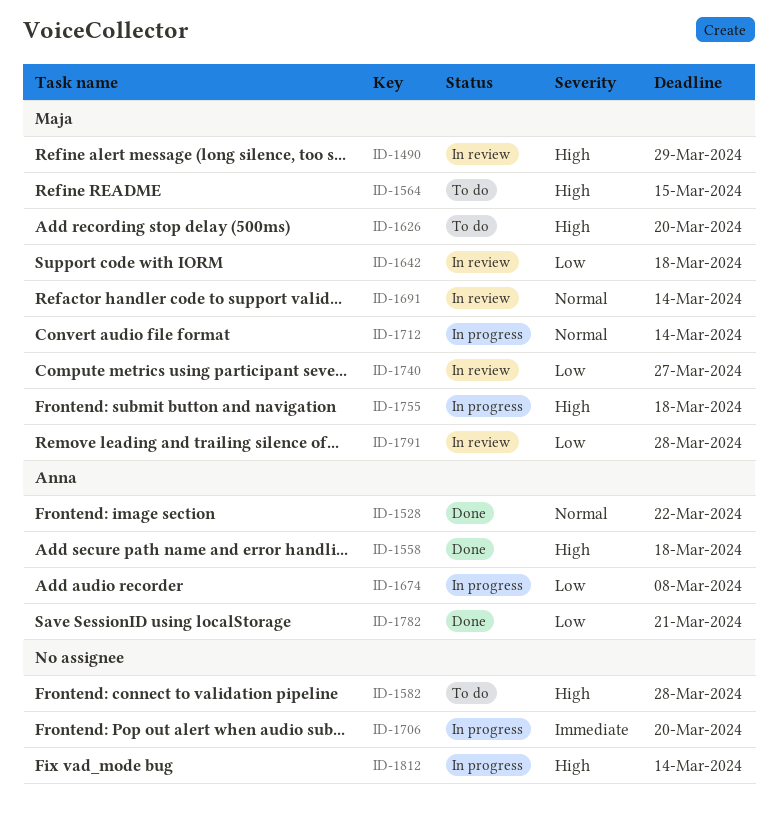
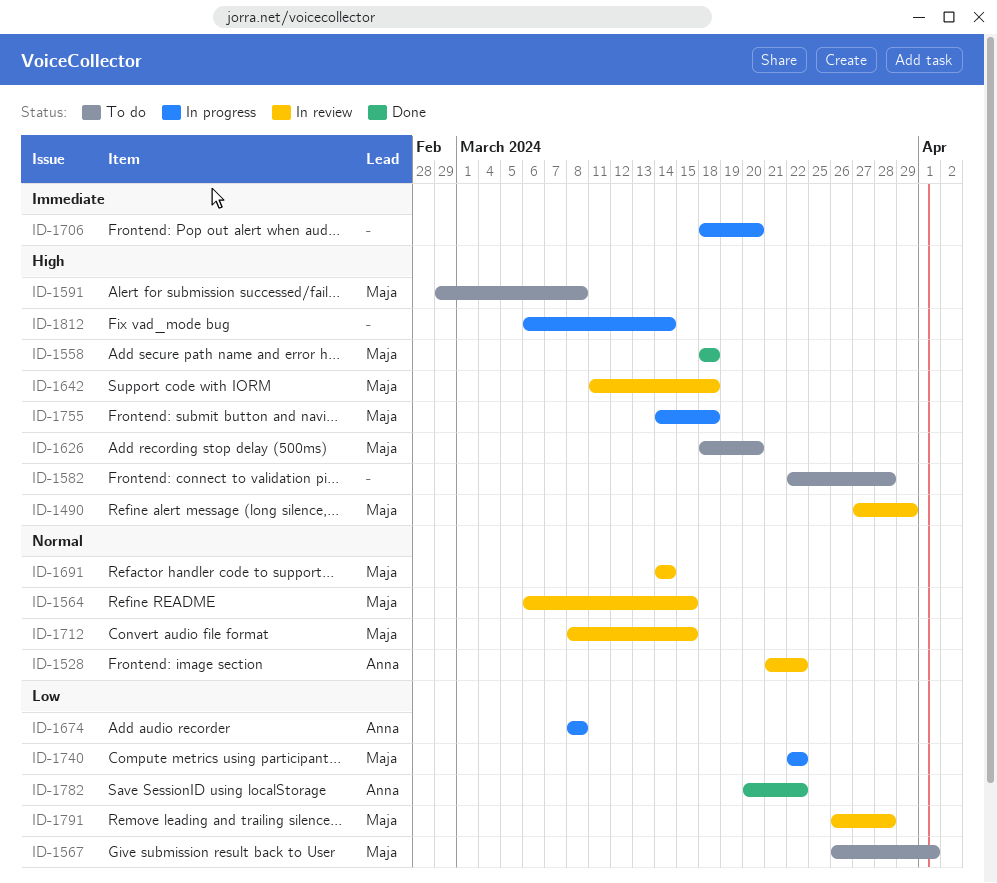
ID-1528, status: Done -> In review
ID-1558, owner: Anna -> Maja
ID-1564, status: To do -> In review
ID-1564, priority: High -> Normal
ID-1567: none -> present
ID-1591: none -> present
ID-1642, priority: Low -> High
ID-1712, status: In progress -> In review
ID-1712, due: Mar 14 -> Mar 15
ID-1740, status: In review -> In progress
ID-1740, due: Mar 27 -> Mar 22
ID-1782, due: Mar 21 -> Mar 22

